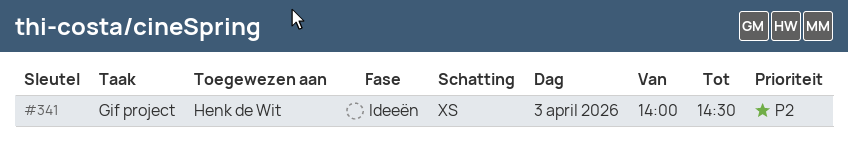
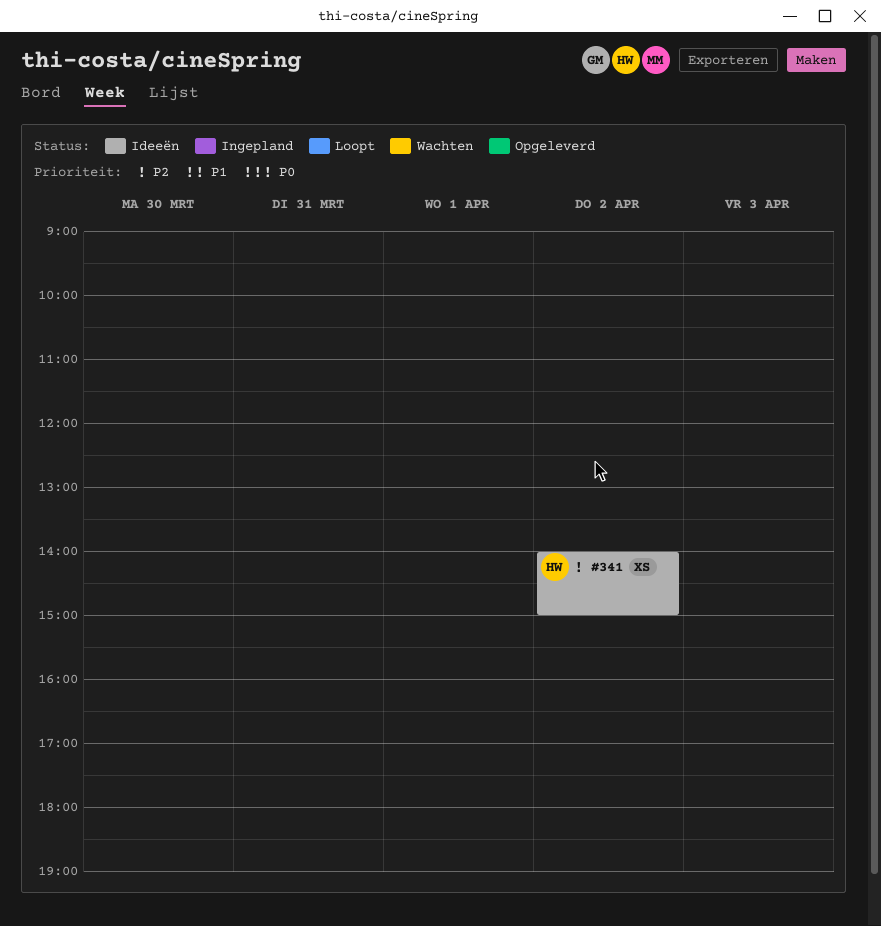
#341, day: Apr 3 -> Apr 2
#341, ends: 14:30 -> 15:00

